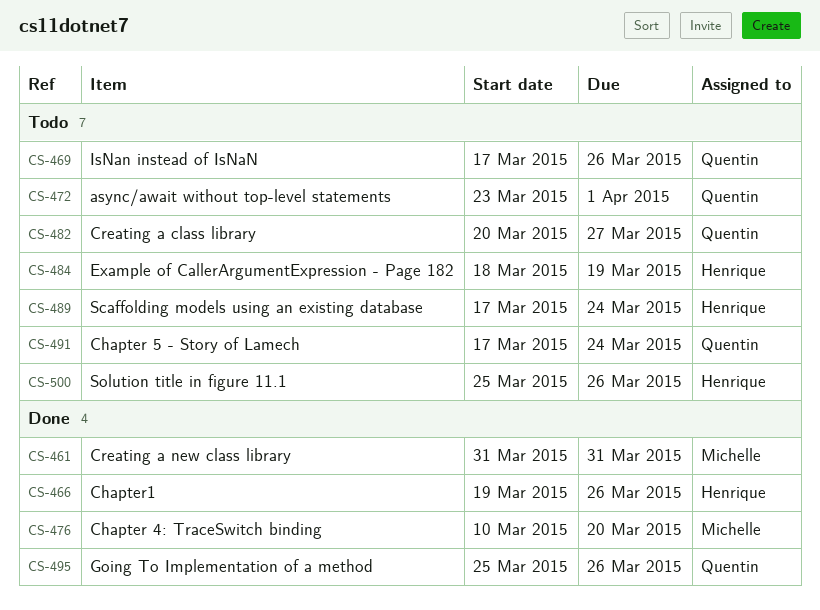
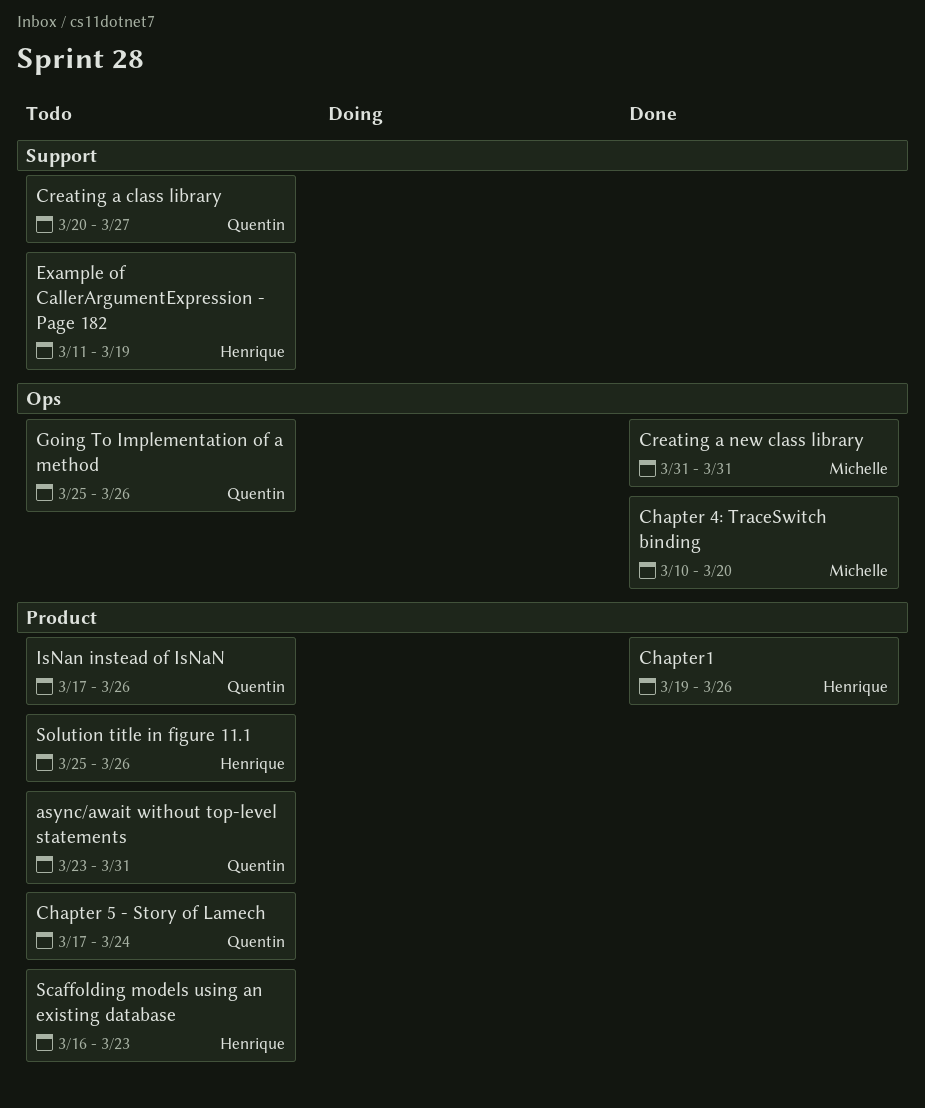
async/await without top-level statements, due: Apr 1 -> Mar 31
Example of CallerArgumentExpression - Page 182, start: Mar 18 -> Mar 11
Going To Implementation of a method, status: Done -> Todo
Scaffolding models using an existing database, start: Mar 17 -> Mar 16
Scaffolding models using an existing database, due: Mar 24 -> Mar 23

